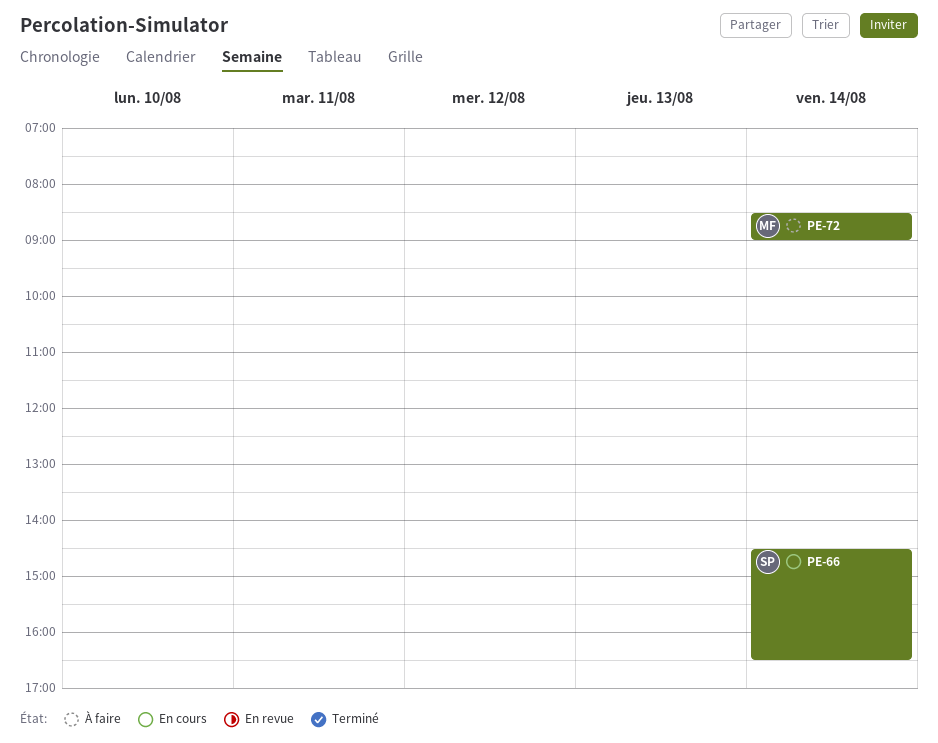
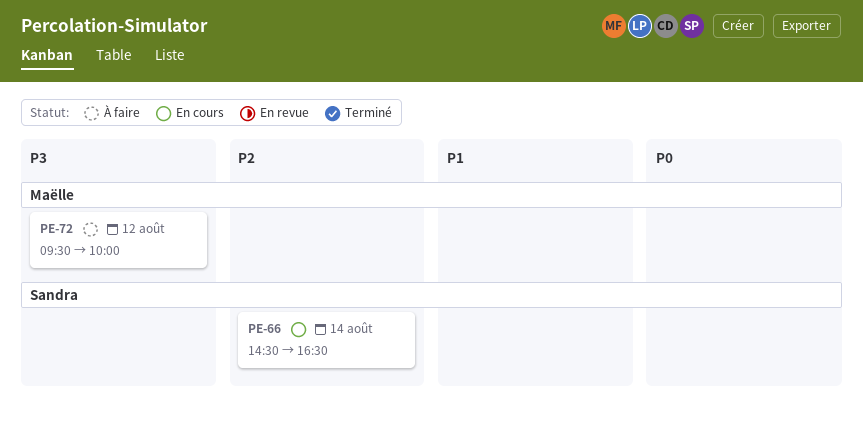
PE-72, day: Aug 14 -> Aug 12
PE-72, begins: 08:30 -> 09:30
PE-72, ends: 09:00 -> 10:00

